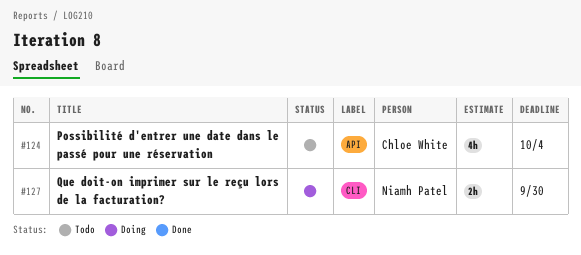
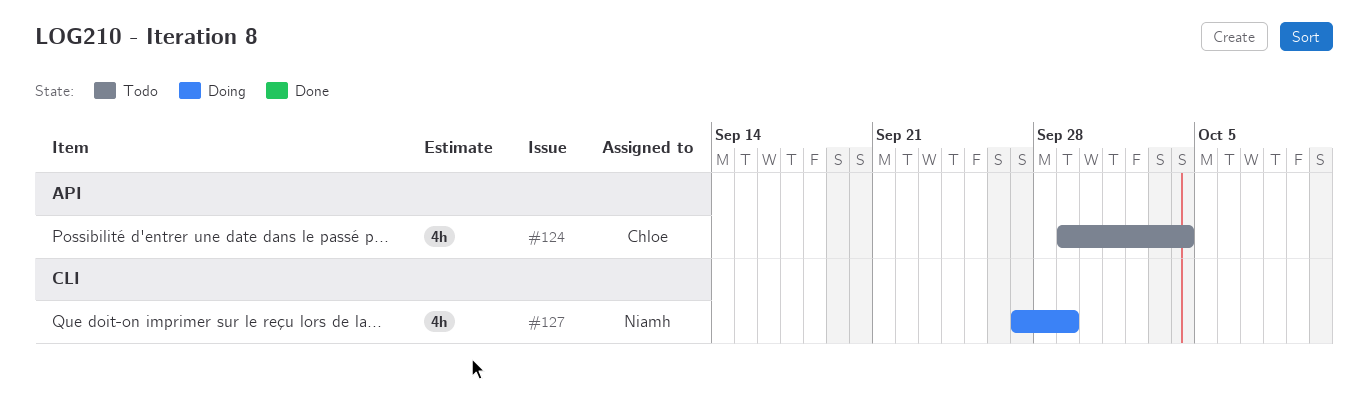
#127, estimate: 2h -> 4h
#127, due: Sep 30 -> Sep 29

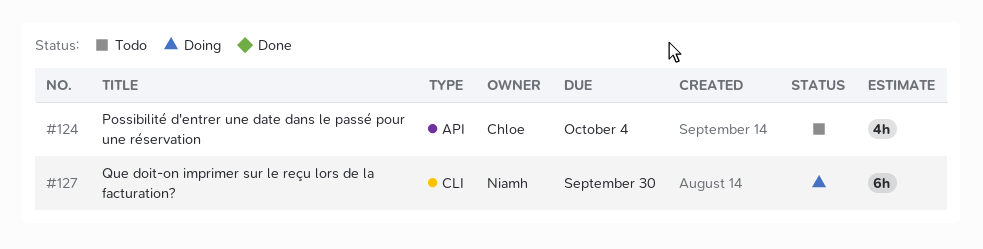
#127, estimate: 4h -> 6h
#127, due: Sep 29 -> Sep 30

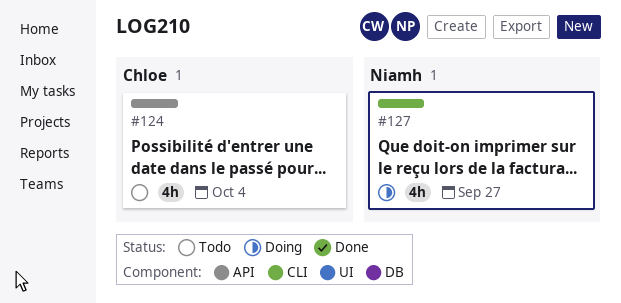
#127, estimate: 6h -> 4h
#127, due: Sep 30 -> Sep 27

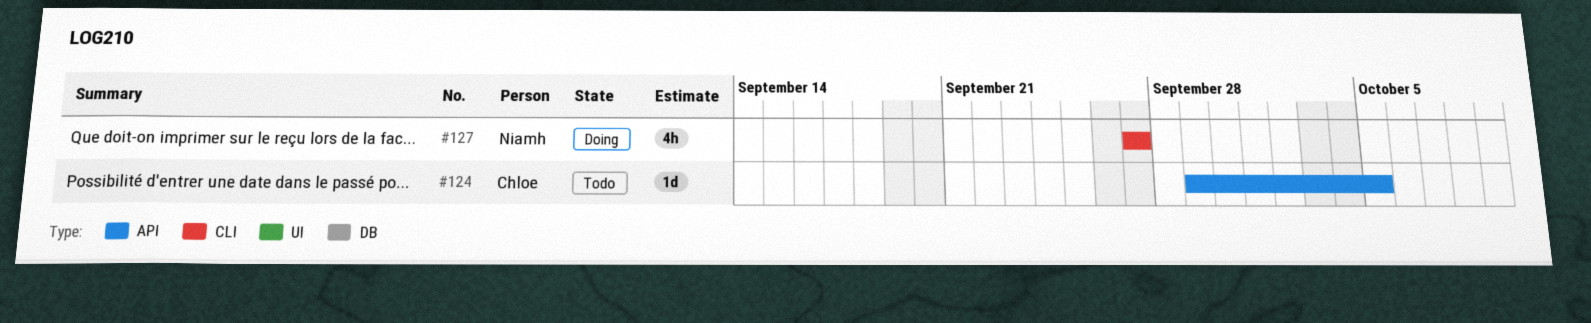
#124, estimate: 4h -> 1d
#124, due: Oct 4 -> Oct 5

